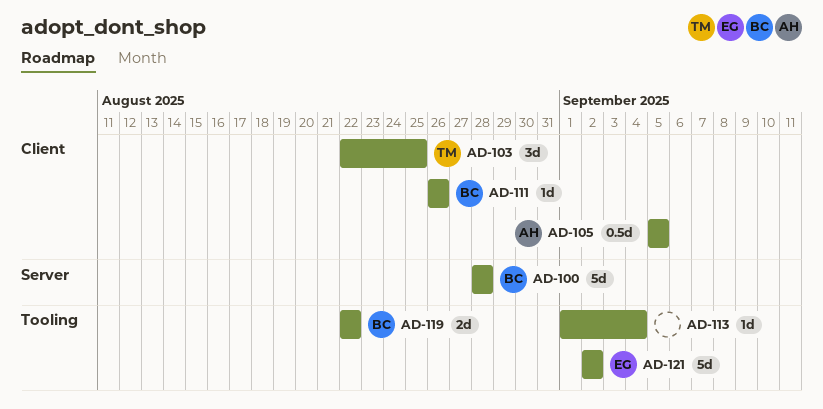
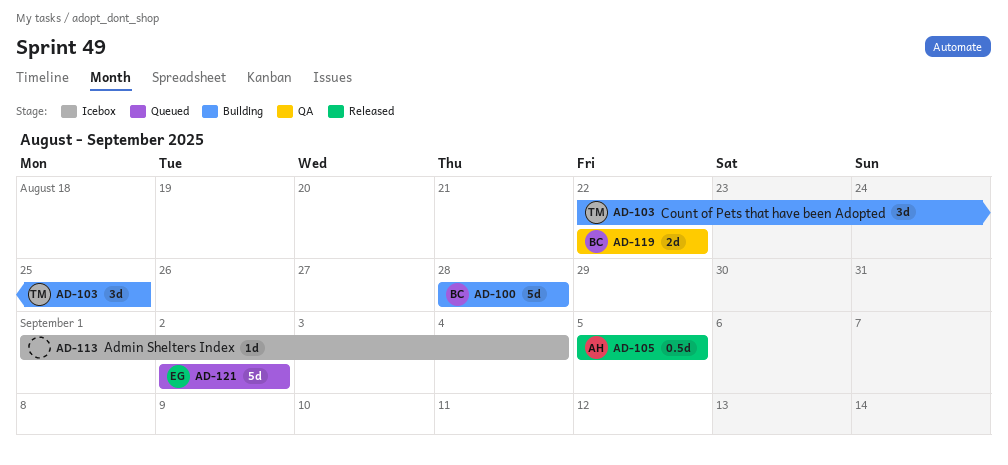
AD-111: present -> none

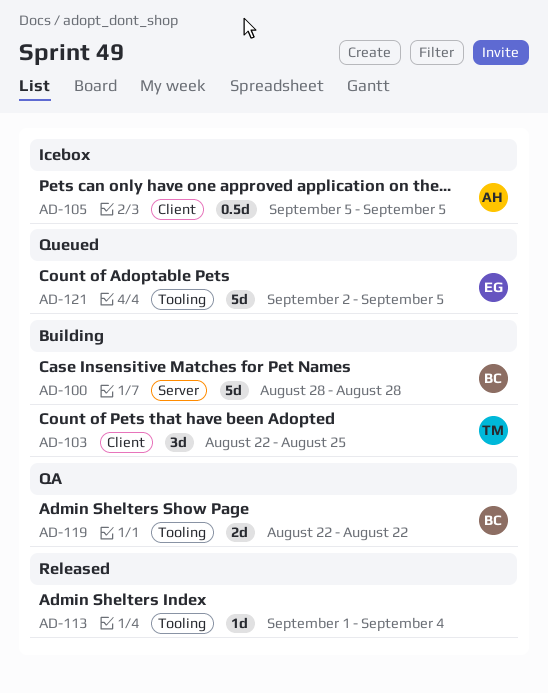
AD-105, status: Released -> Icebox
AD-113, status: Icebox -> Released
AD-121, due: Sep 2 -> Sep 5

